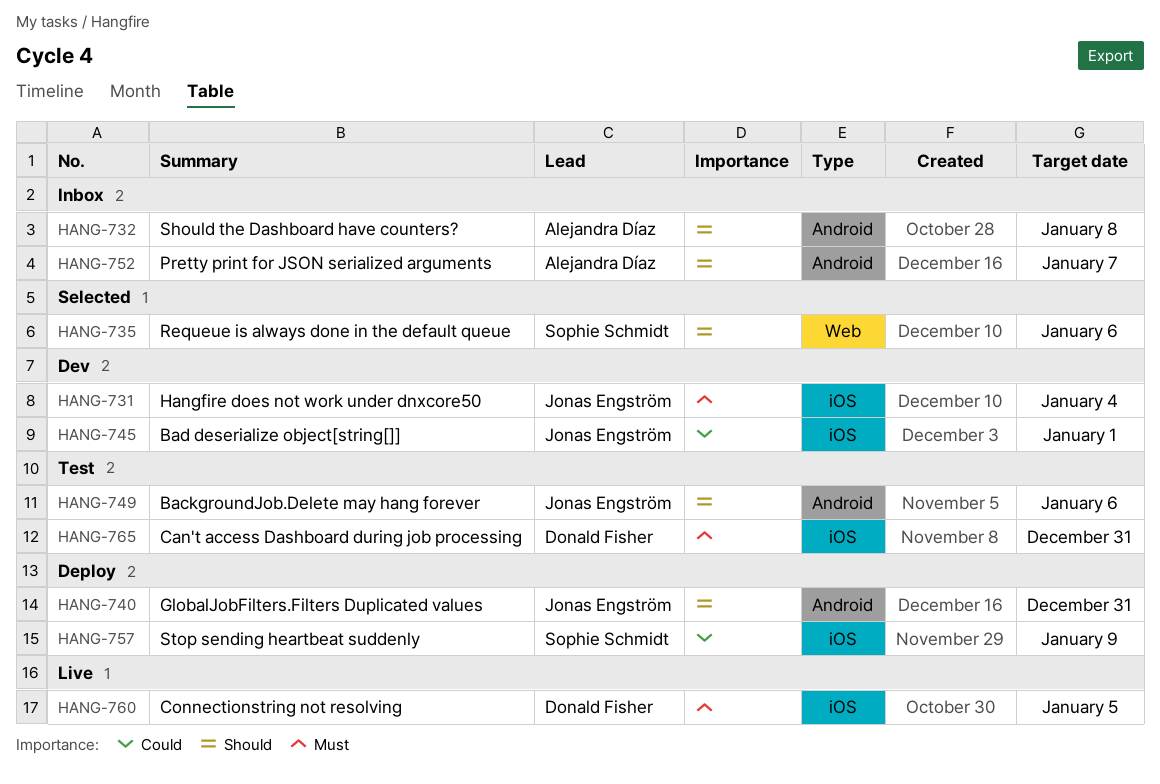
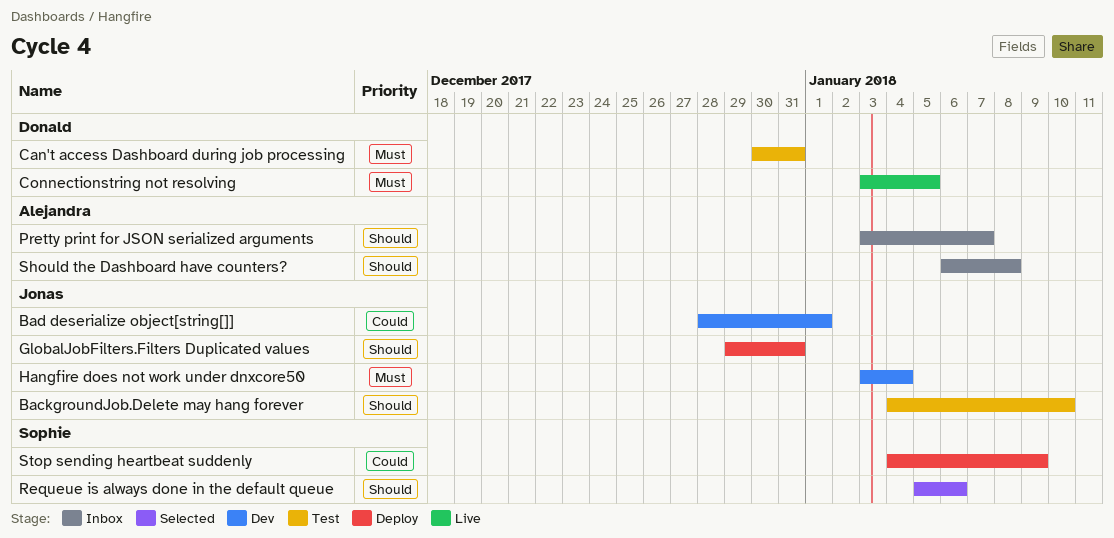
BackgroundJob.Delete may hang forever, due: Jan 6 -> Jan 10

